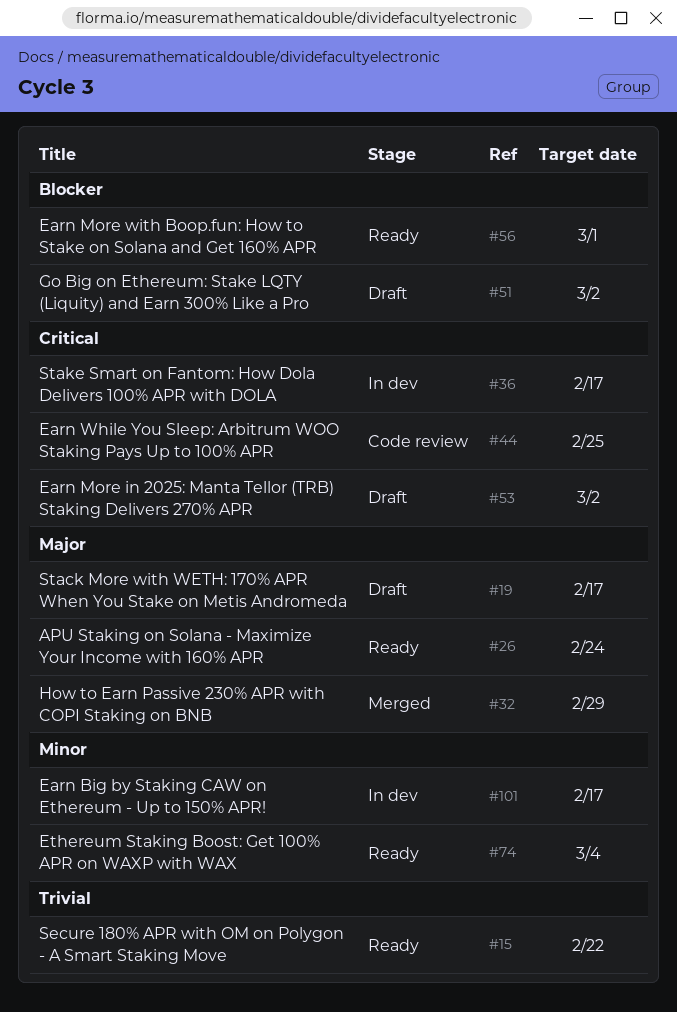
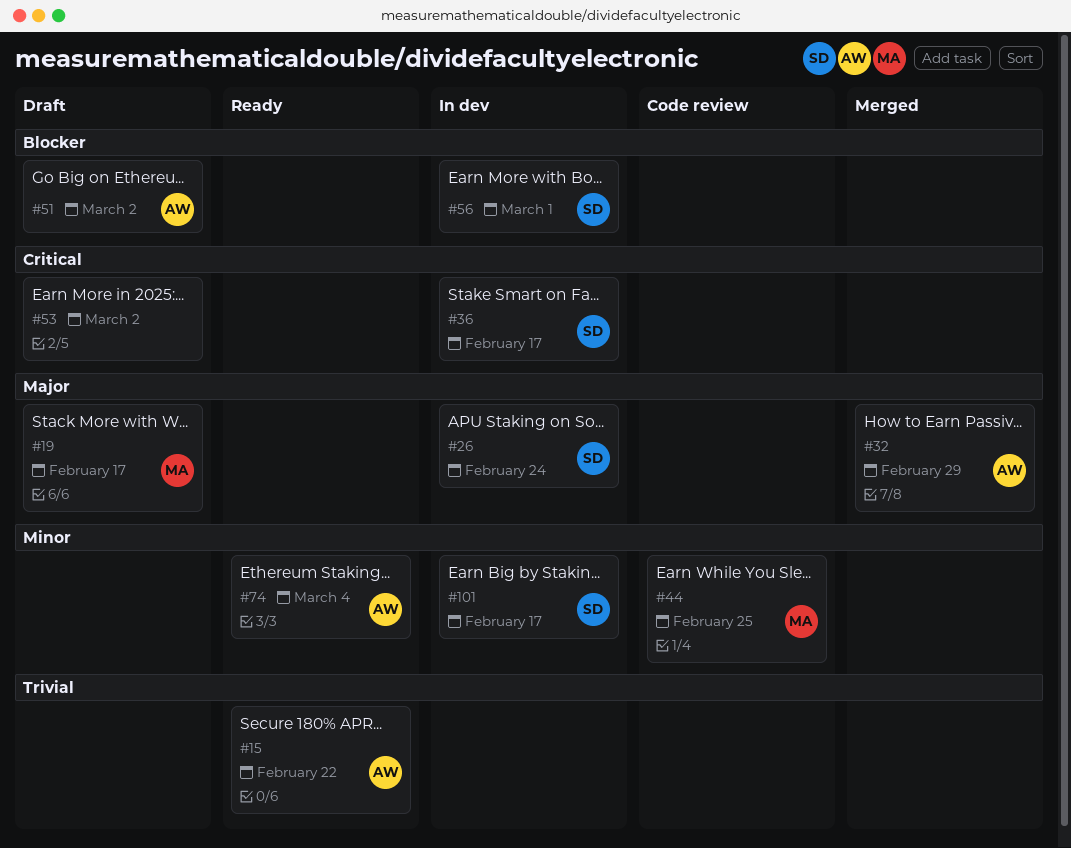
#26, status: Ready -> In dev
#44, priority: Critical -> Minor
#56, status: Ready -> In dev

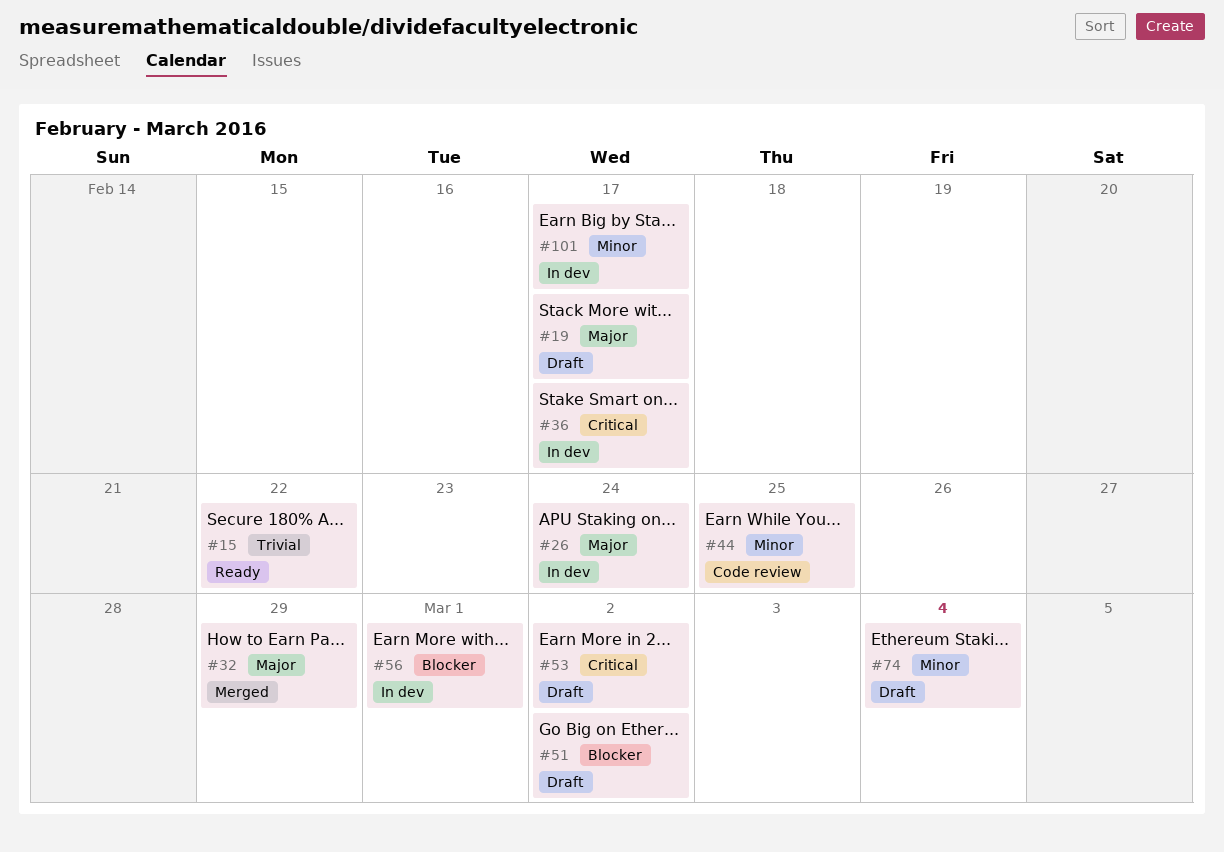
#74, status: Ready -> Draft

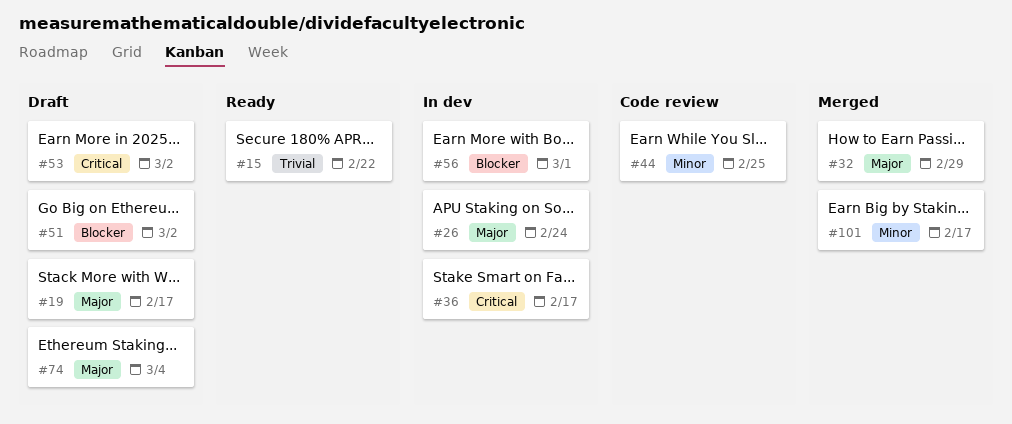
#74, priority: Minor -> Major
#101, status: In dev -> Merged

